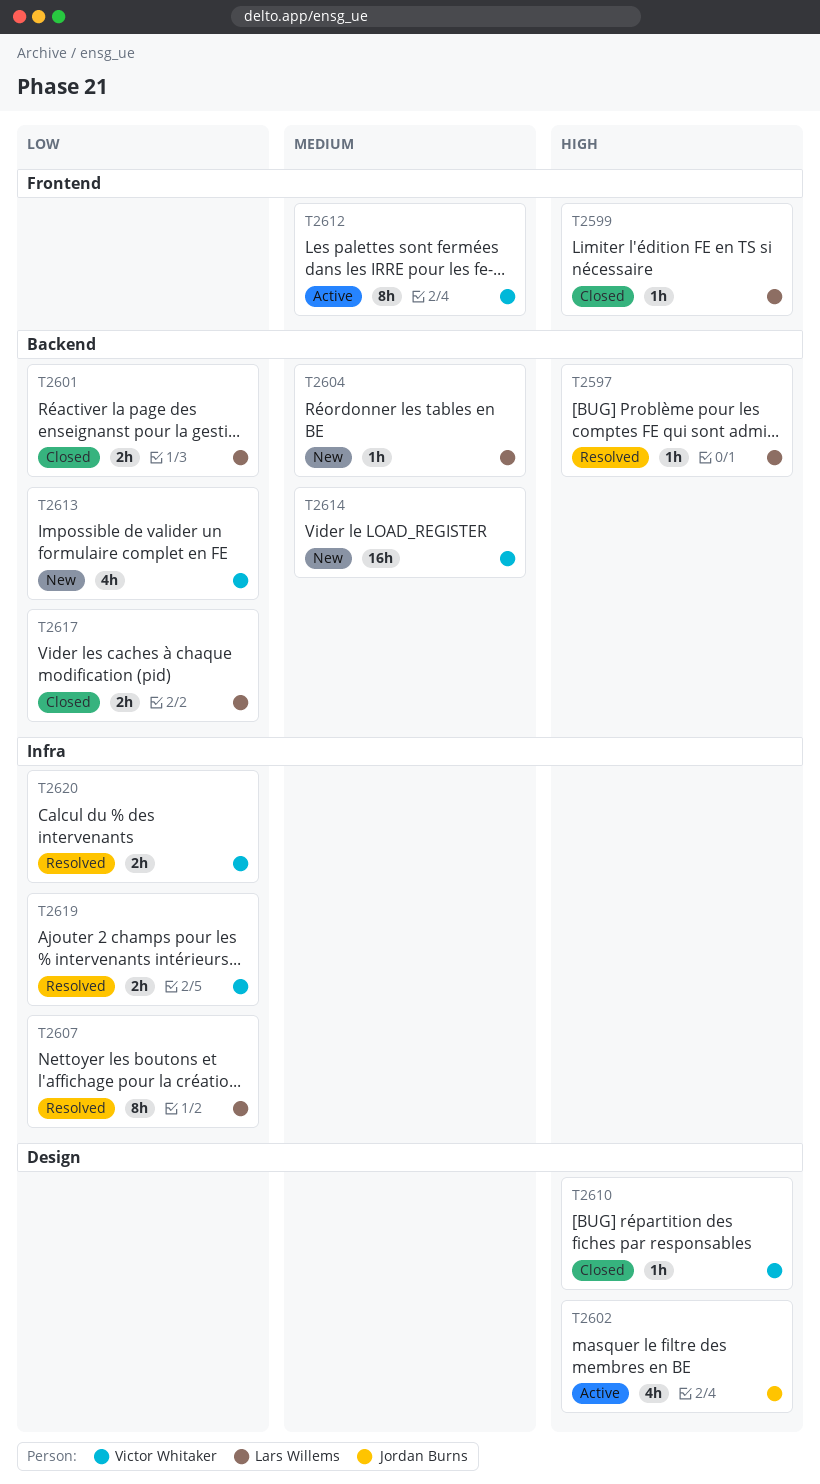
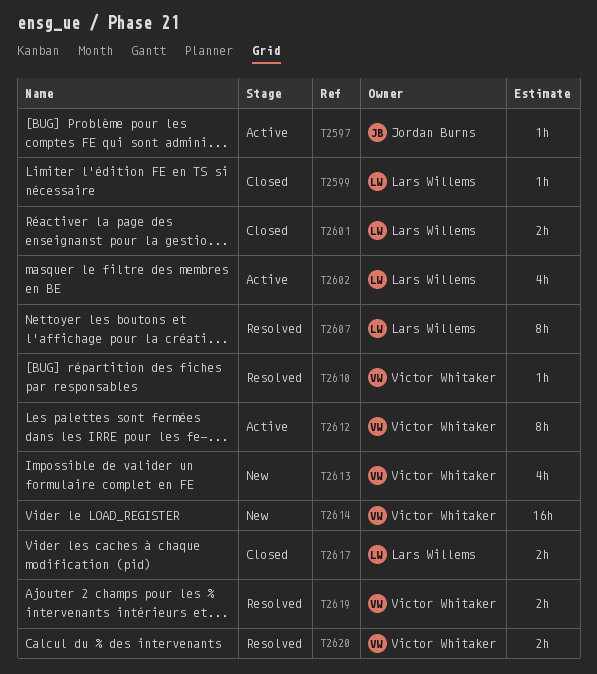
T2597, status: Resolved -> Active
T2597, owner: Lars Willems -> Jordan Burns
T2602, owner: Jordan Burns -> Lars Willems
T2604: present -> none
T2610, status: Closed -> Resolved

